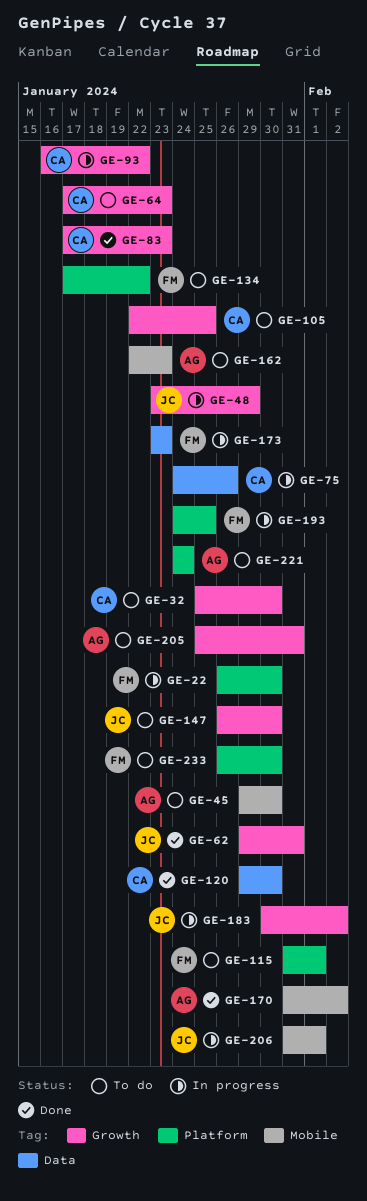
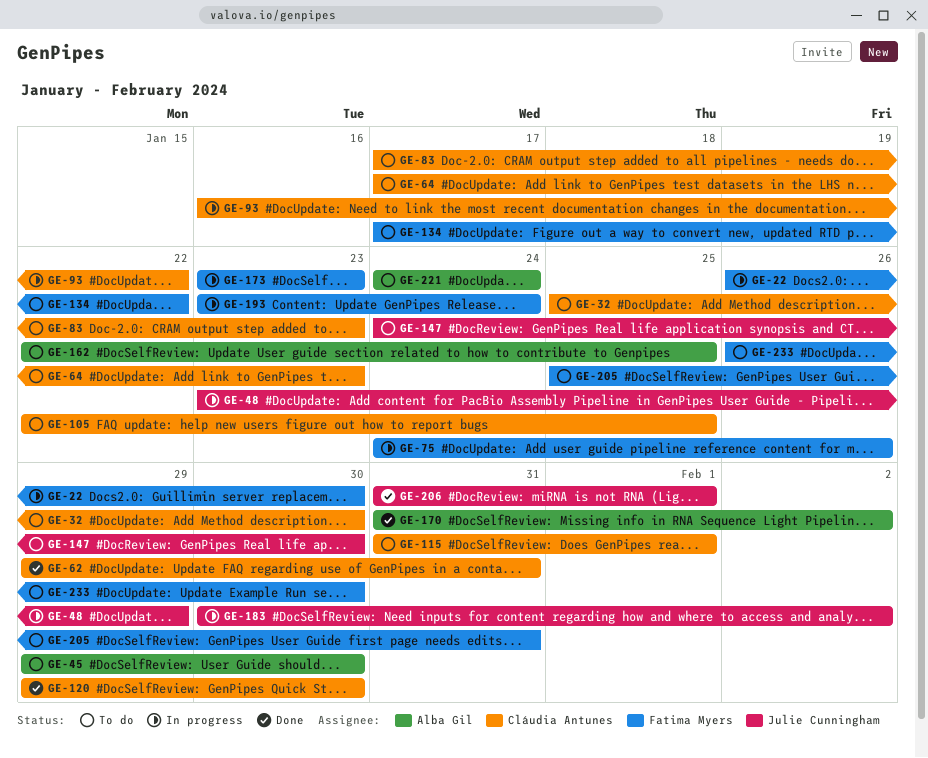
GE-62, owner: Julie Cunningham -> Cláudia Antunes
GE-75, owner: Cláudia Antunes -> Fatima Myers
GE-83, status: Done -> To do
GE-115, owner: Fatima Myers -> Cláudia Antunes
GE-147, start: Jan 26 -> Jan 24
GE-162, due: Jan 23 -> Jan 25
GE-193, start: Jan 24 -> Jan 23
GE-193, due: Jan 25 -> Jan 24
GE-205, owner: Alba Gil -> Fatima Myers
GE-206, status: In progress -> Done

